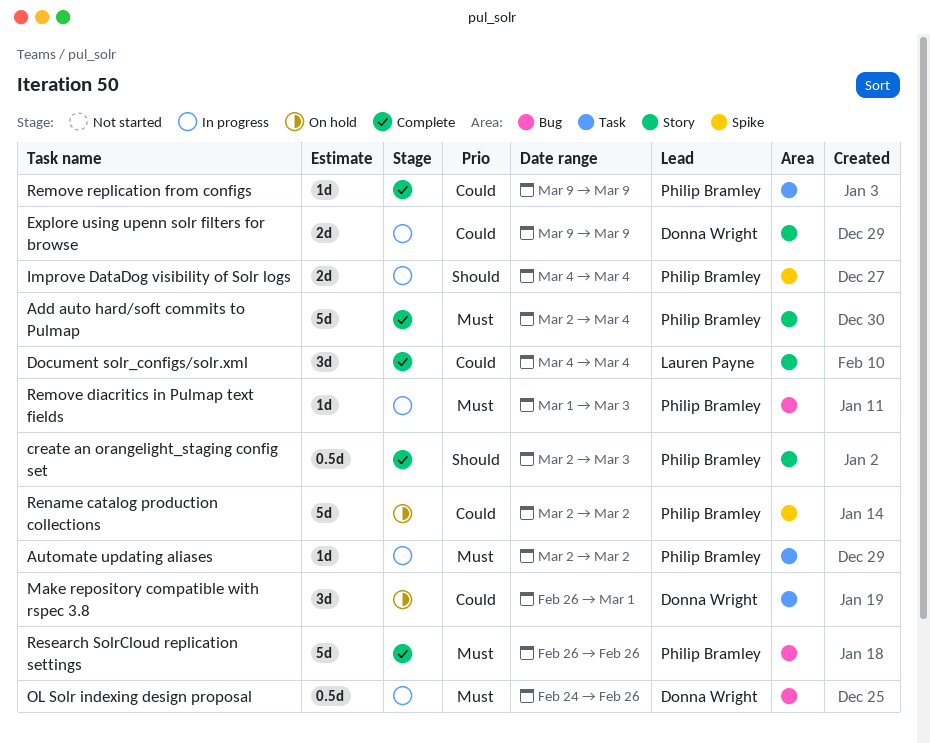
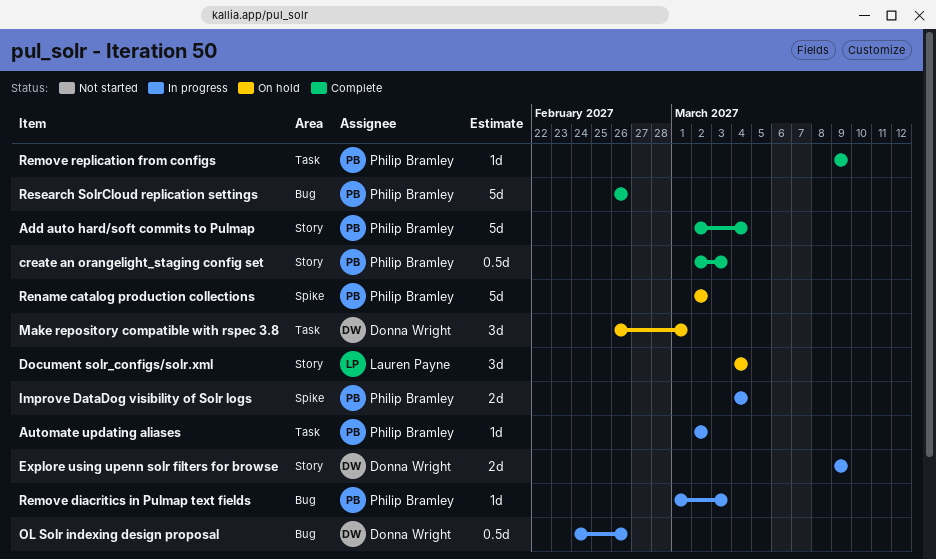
Document solr_configs/solr.xml, status: Complete -> On hold

